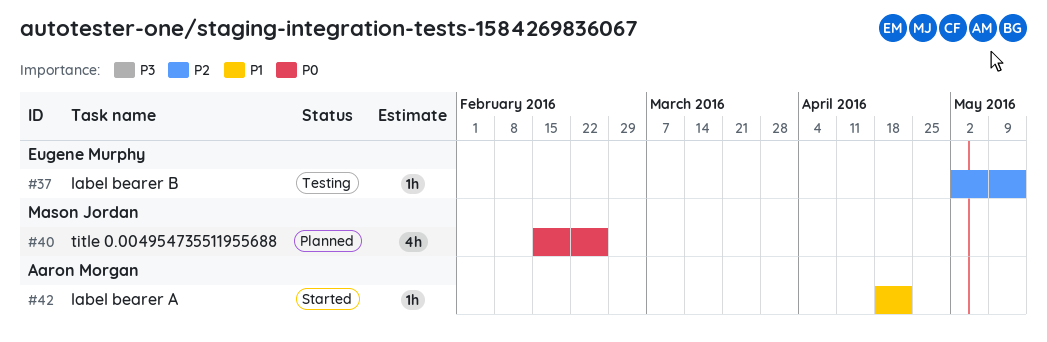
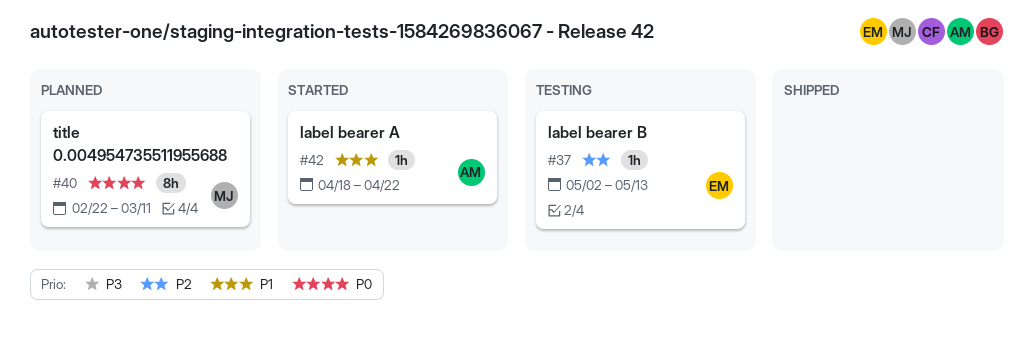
#40, estimate: 4h -> 8h
#40, start: Feb 15 -> Feb 22
#40, due: Feb 26 -> Mar 11

